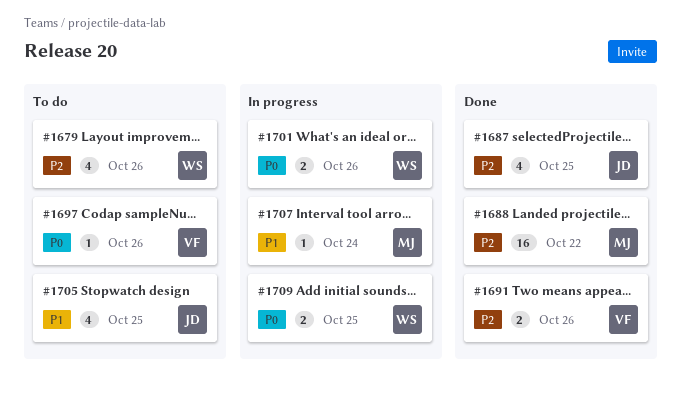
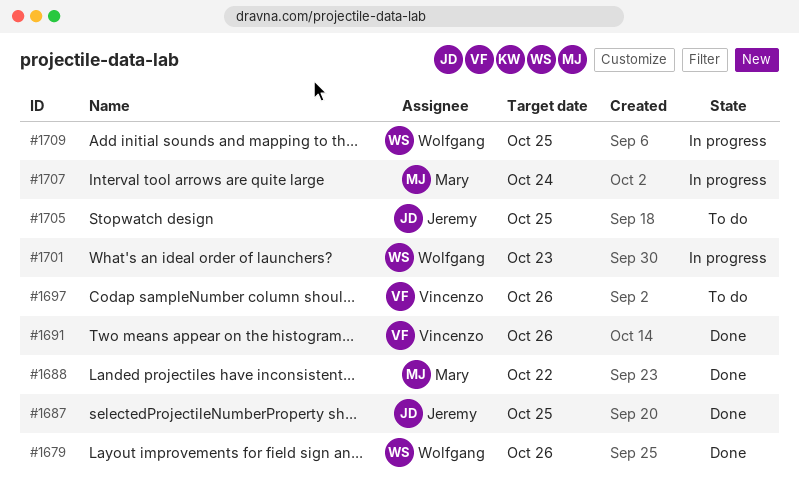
#1679, status: To do -> Done
#1701, due: Oct 26 -> Oct 23

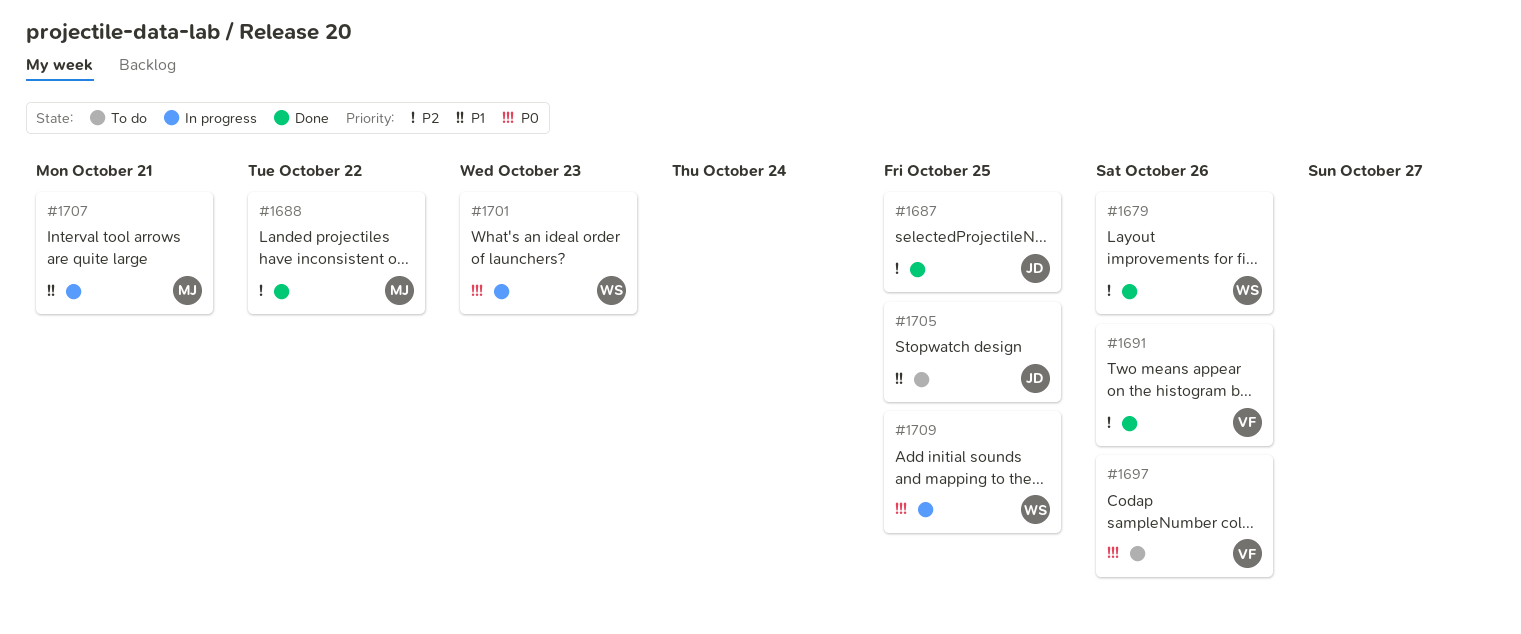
#1707, due: Oct 24 -> Oct 21

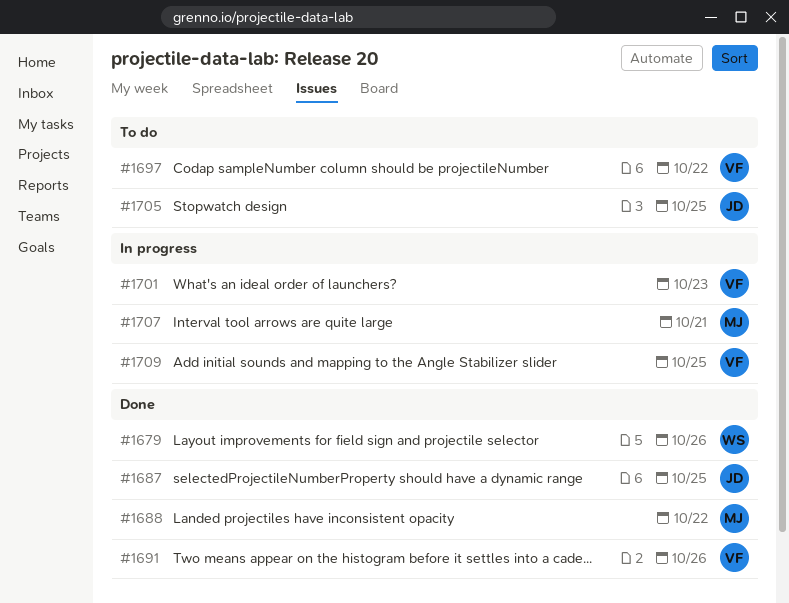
#1697, due: Oct 26 -> Oct 22
#1701, owner: WS -> VF
#1709, owner: WS -> VF

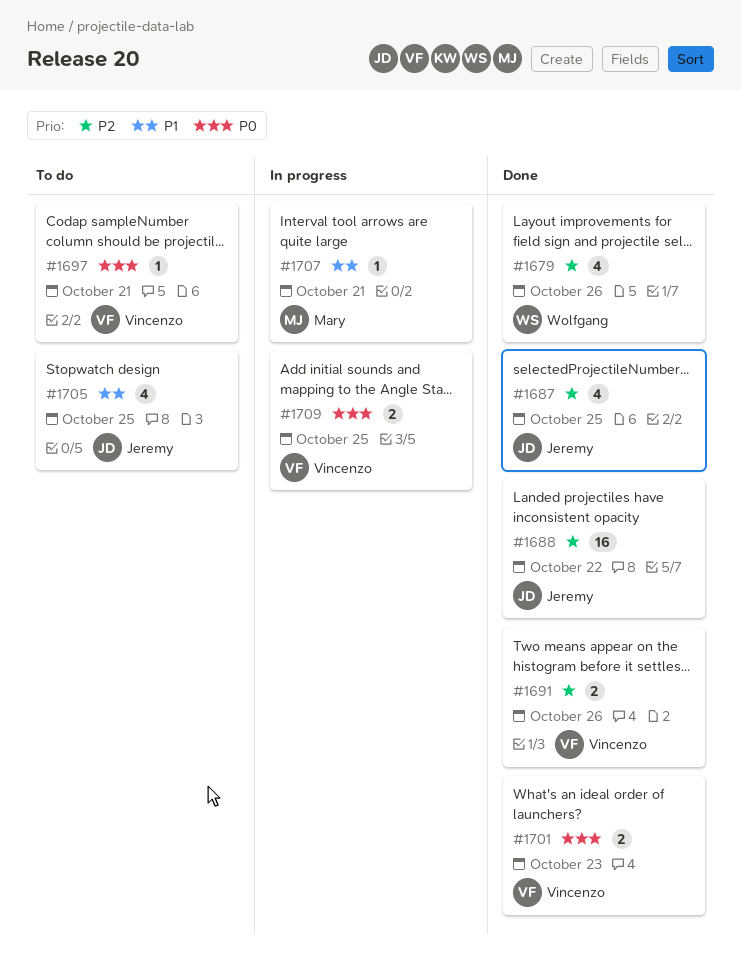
#1688, owner: Mary -> Jeremy
#1697, due: Oct 22 -> Oct 21
#1701, status: In progress -> Done

